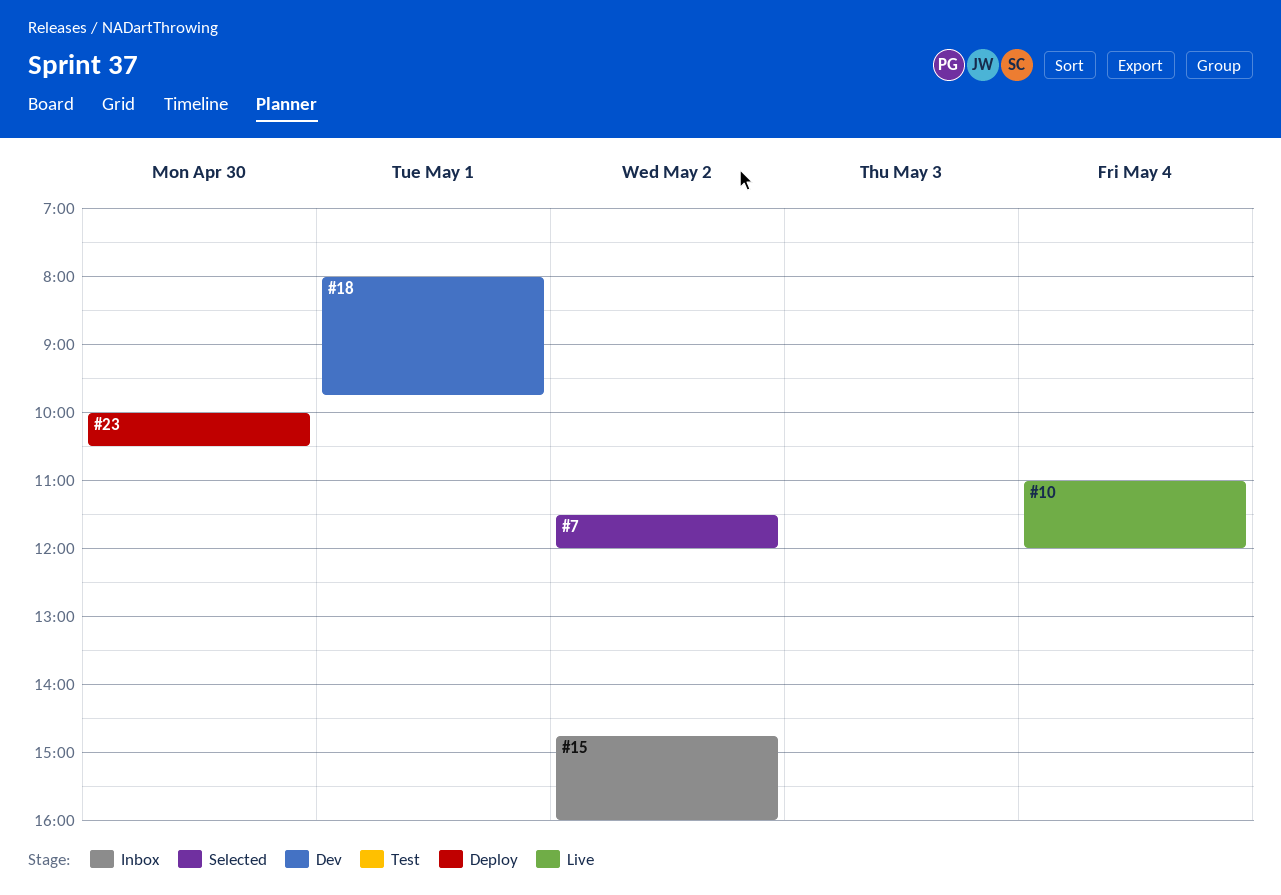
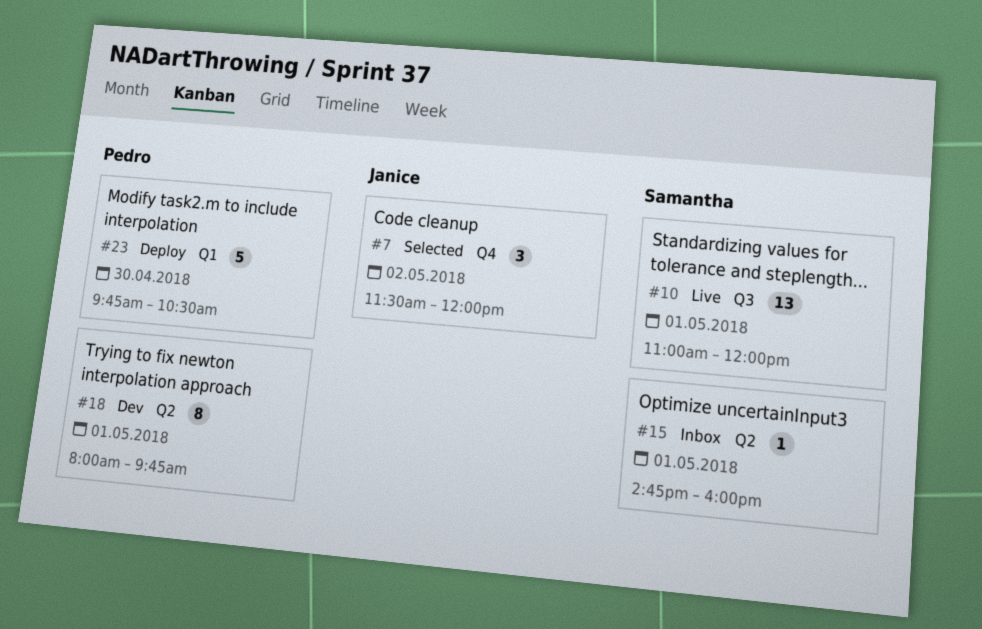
#10, day: May 4 -> May 1
#15, day: May 2 -> May 1
#23, begins: 10:00 -> 09:45

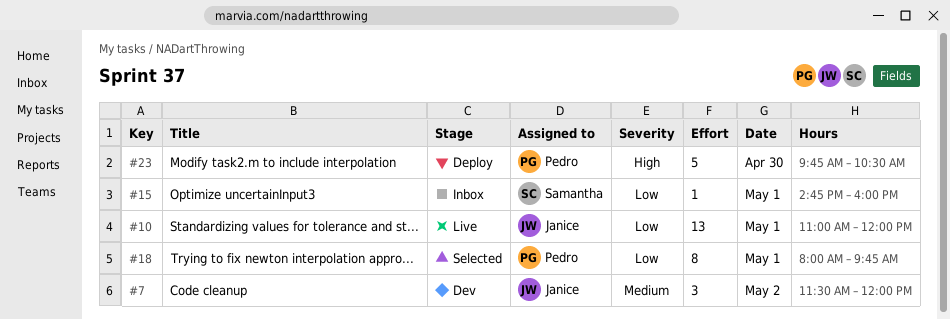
#7, status: Selected -> Dev
#10, owner: Samantha -> Janice
#18, status: Dev -> Selected

